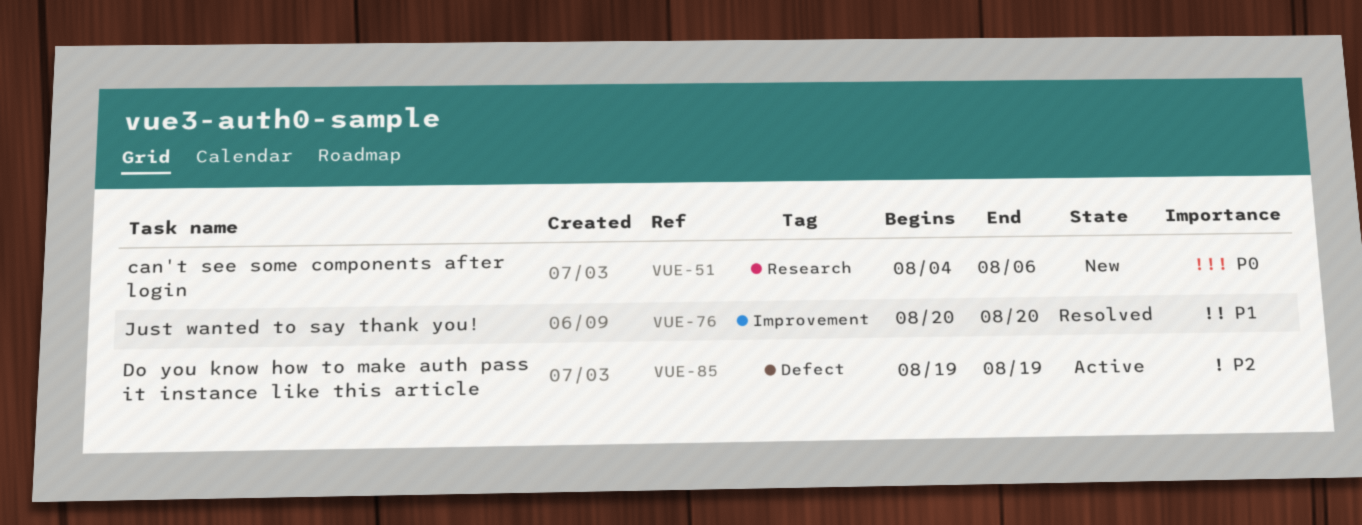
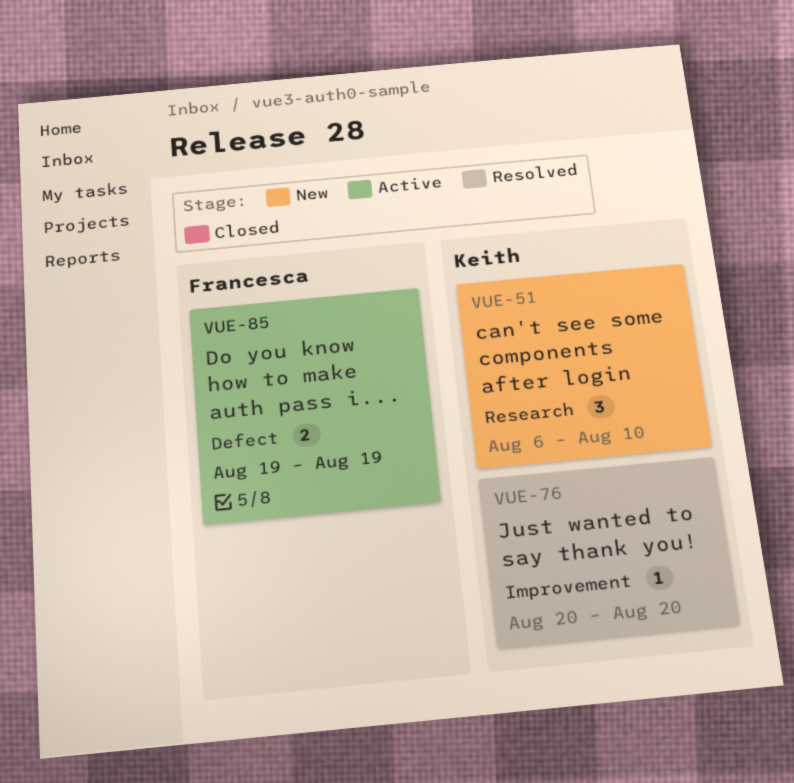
VUE-51, start: Aug 4 -> Aug 6
VUE-51, due: Aug 6 -> Aug 10

